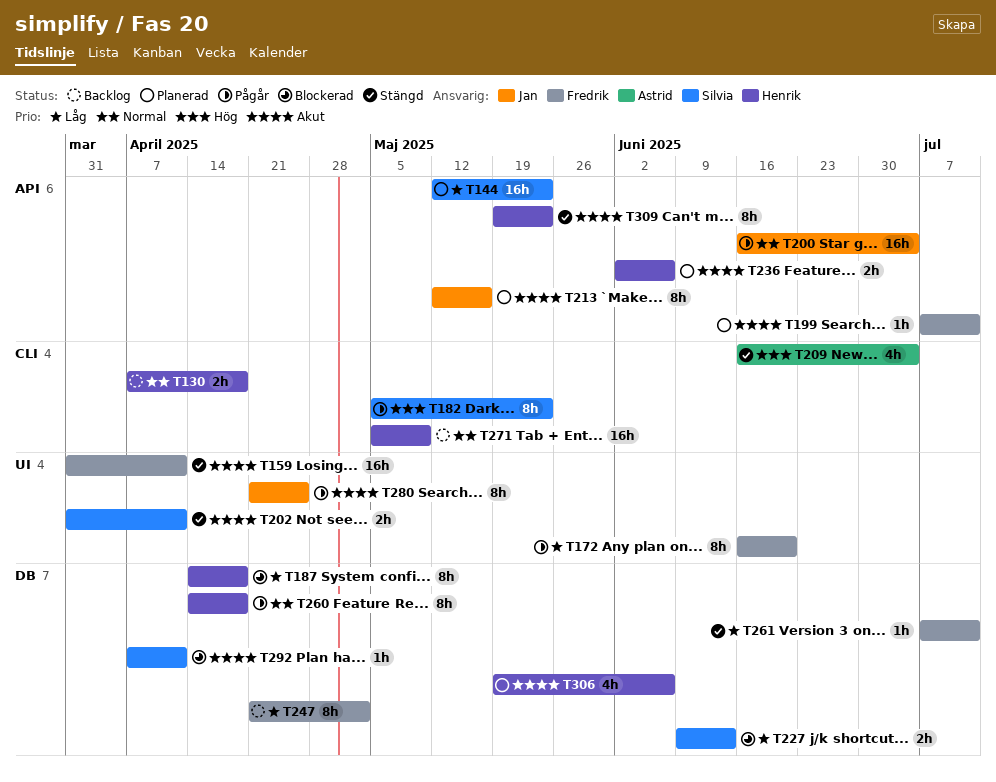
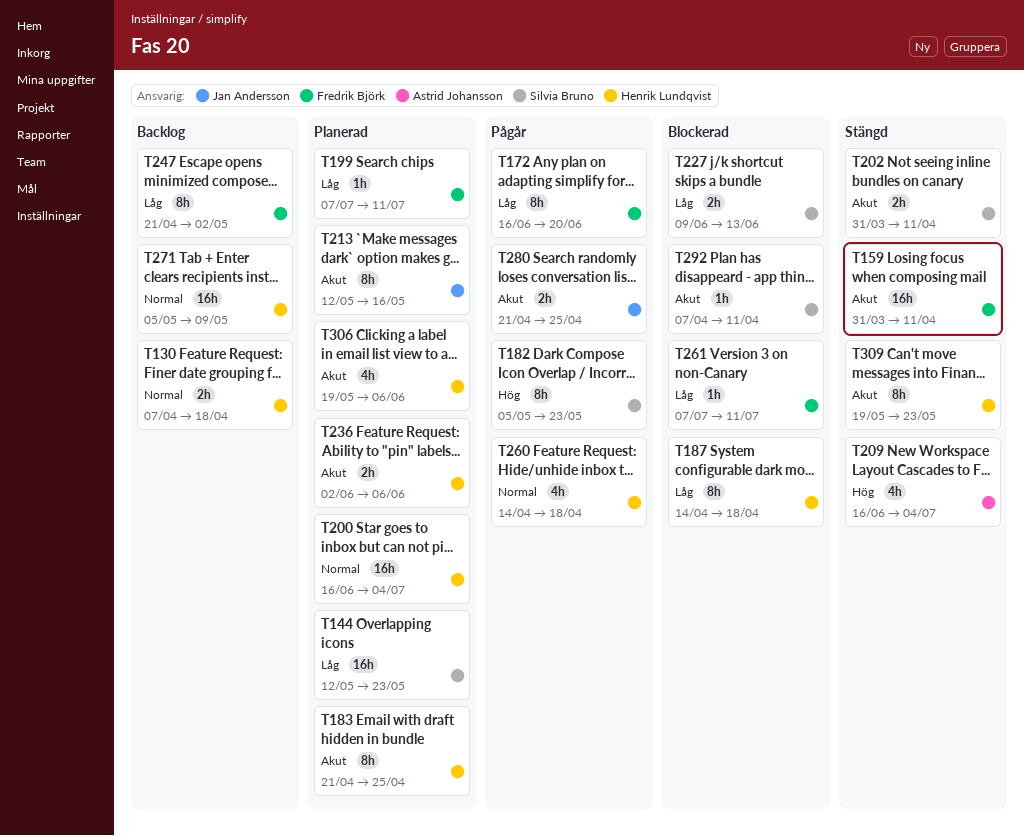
T183: none -> present
T199, priority: Akut -> Låg
T200, status: Pågår -> Planerad
T200, owner: Jan Andersson -> Henrik Lundqvist
T260, estimate: 8h -> 4h
T261, status: Stängd -> Blockerad
T280, estimate: 8h -> 2h

